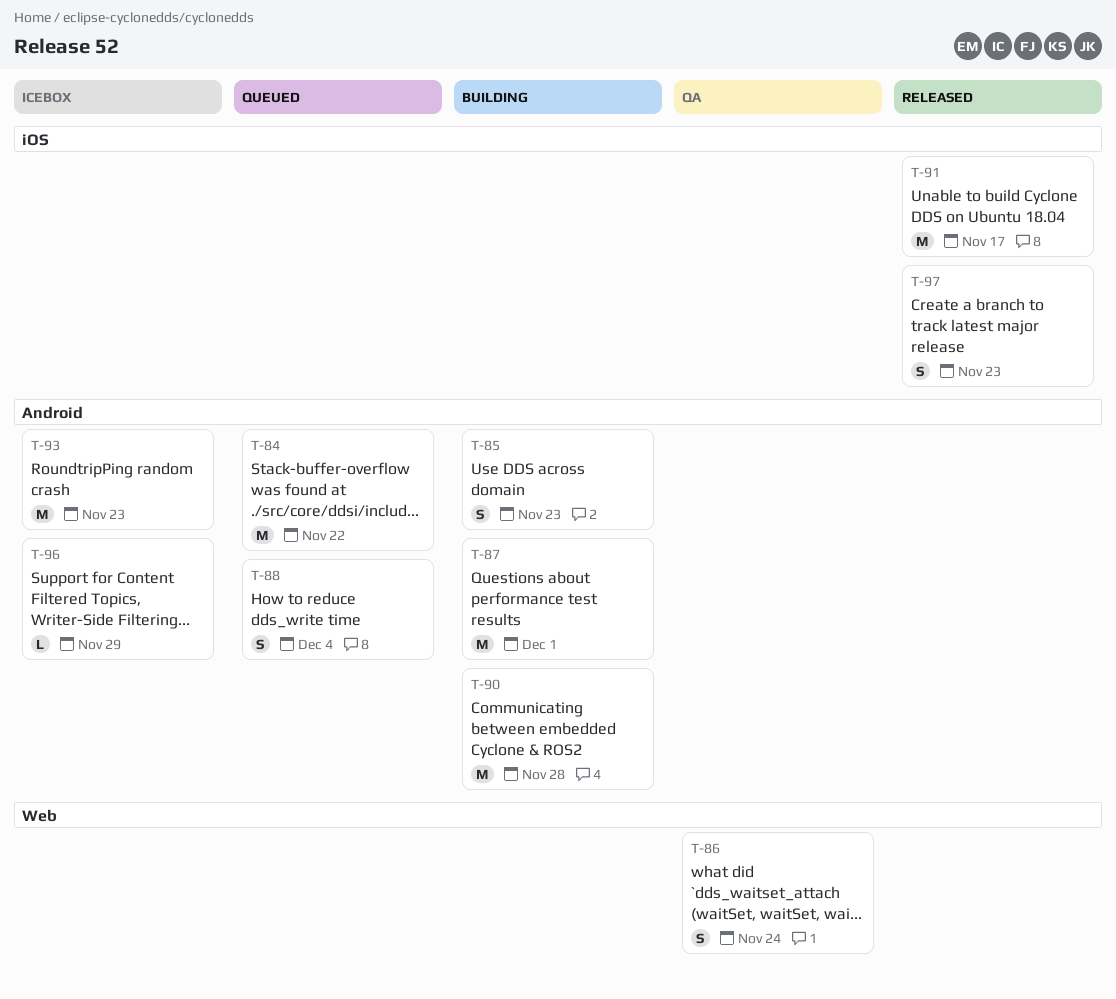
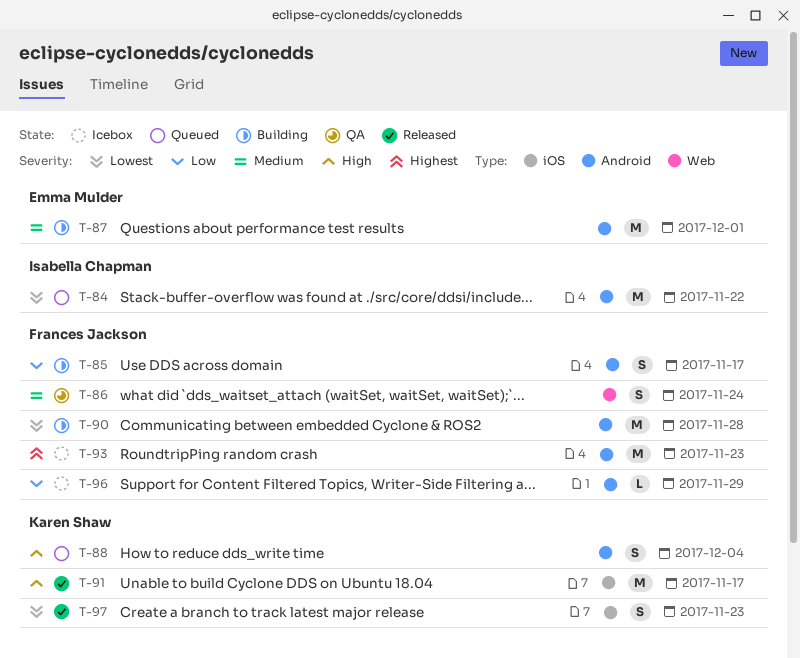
T-85, due: Nov 23 -> Nov 17

